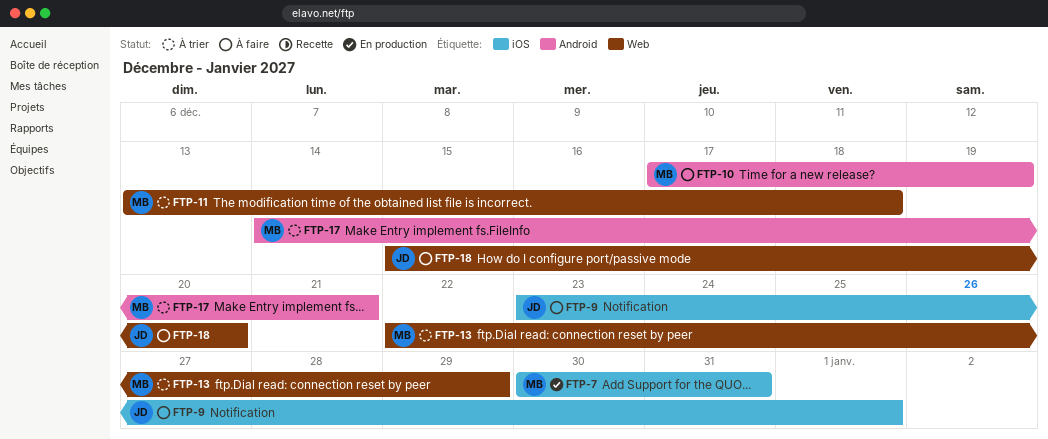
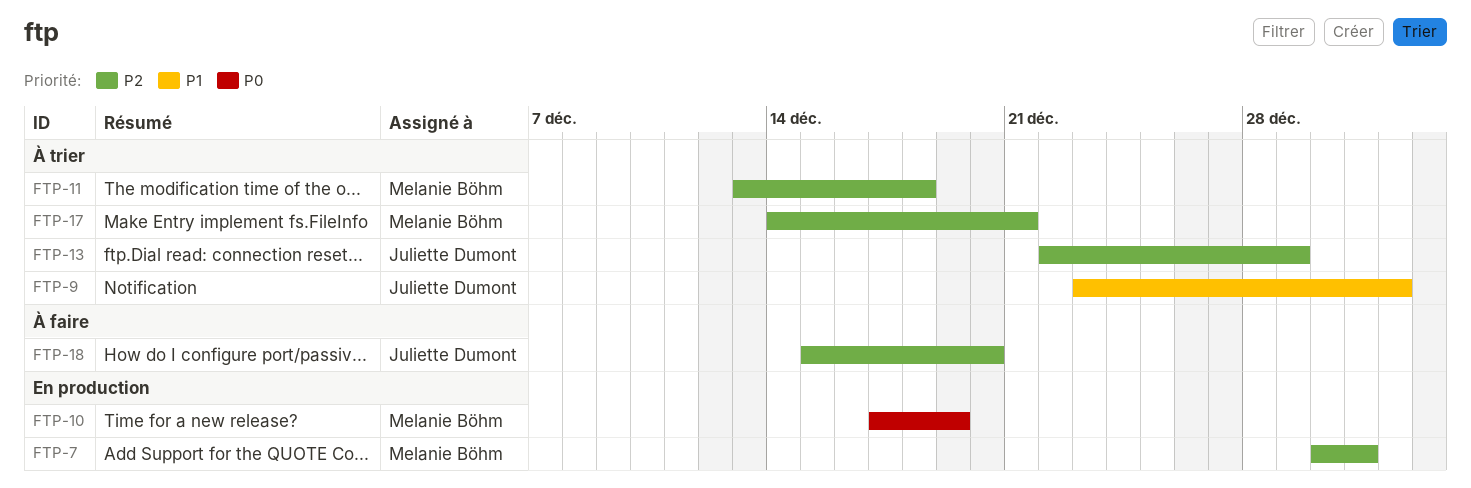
FTP-9, status: À faire -> À trier
FTP-10, status: À faire -> En production
FTP-13, owner: Melanie Böhm -> Juliette Dumont

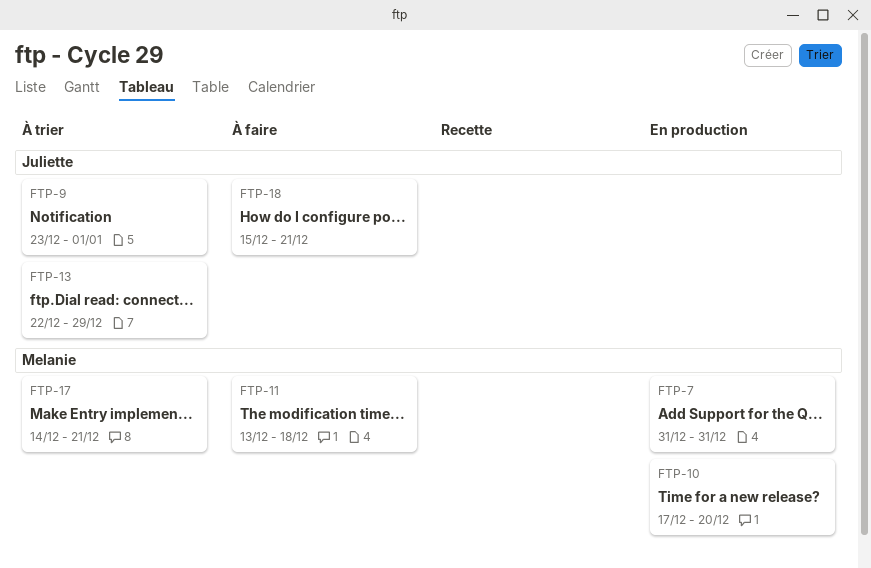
FTP-7, start: Dec 30 -> Dec 31
FTP-10, due: Dec 19 -> Dec 20
FTP-11, status: À trier -> À faire
FTP-18, due: Dec 20 -> Dec 21

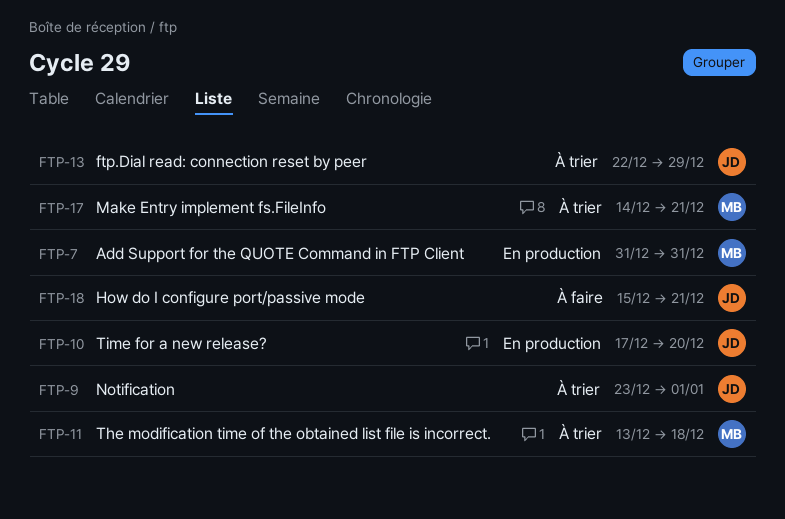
FTP-10, owner: Melanie -> Juliette
FTP-11, status: À faire -> À trier

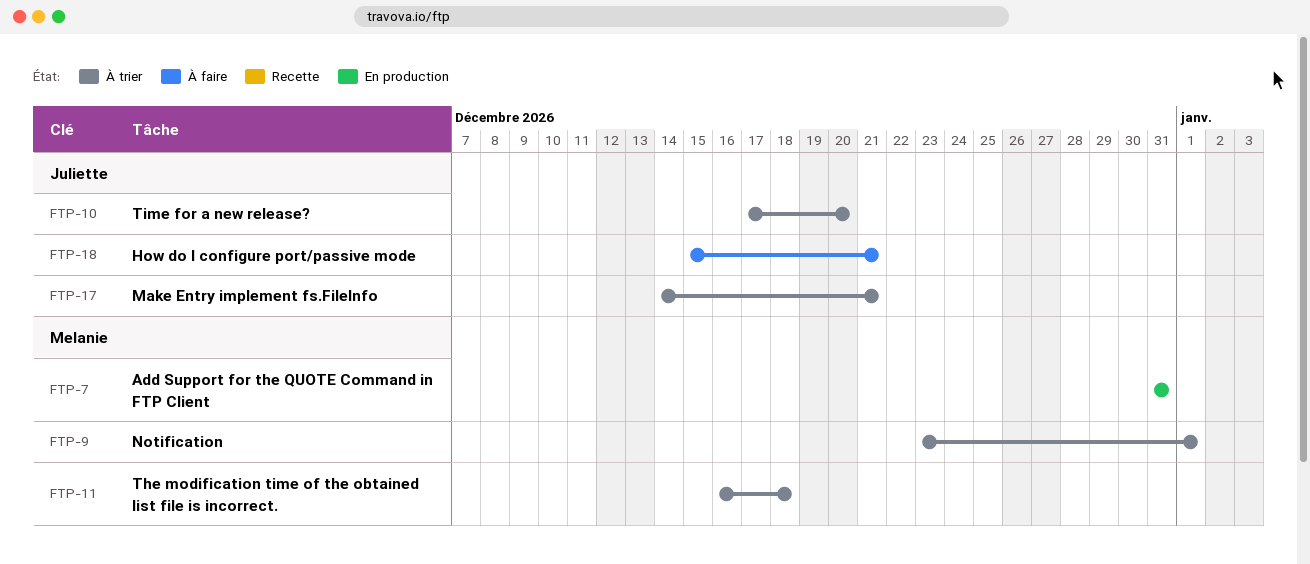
FTP-9, owner: Juliette -> Melanie
FTP-10, status: En production -> À trier
FTP-11, start: Dec 13 -> Dec 16
FTP-13: present -> none
FTP-17, owner: Melanie -> Juliette

